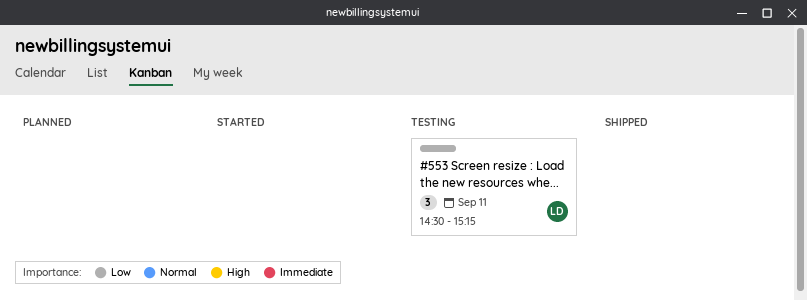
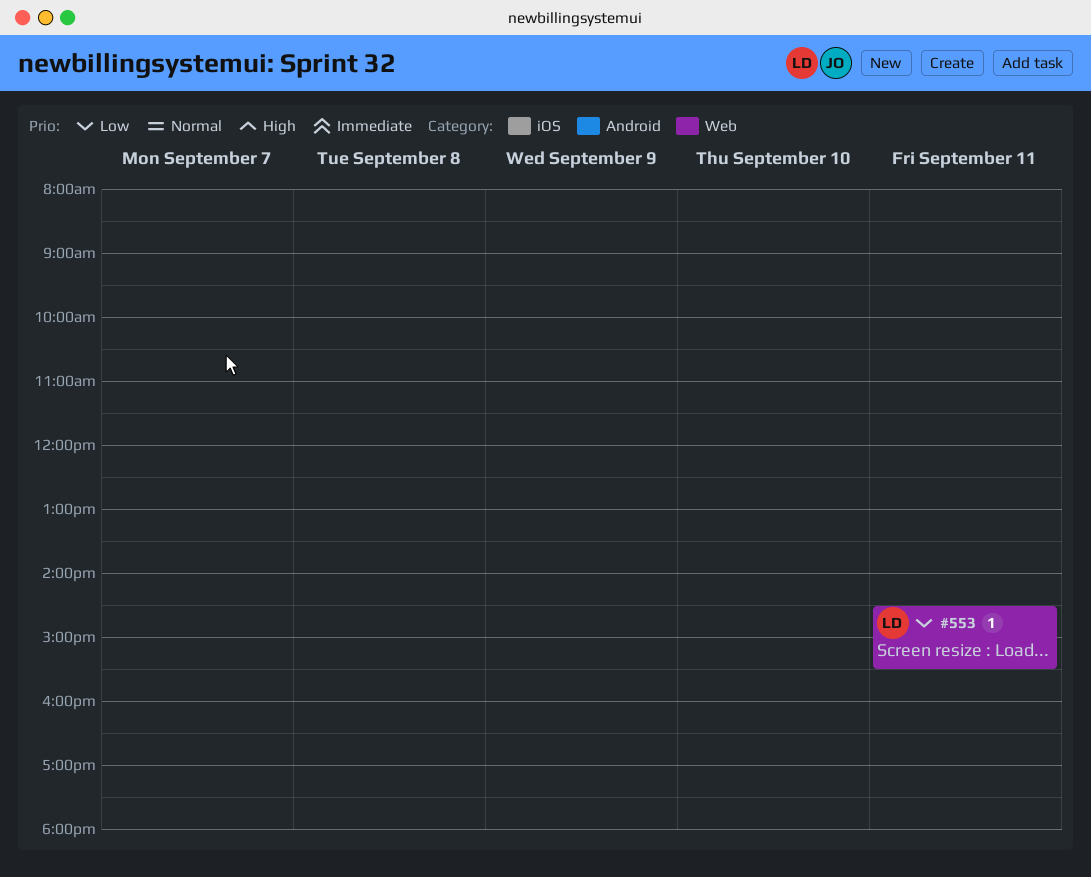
#553, estimate: 3 -> 1
#553, ends: 15:15 -> 15:30

